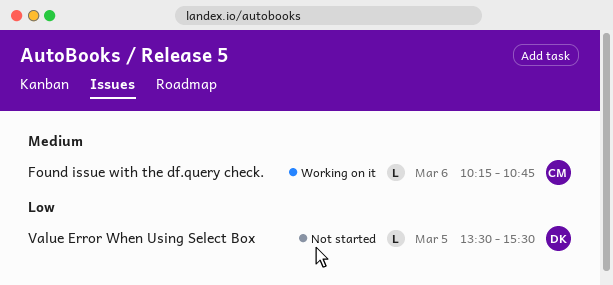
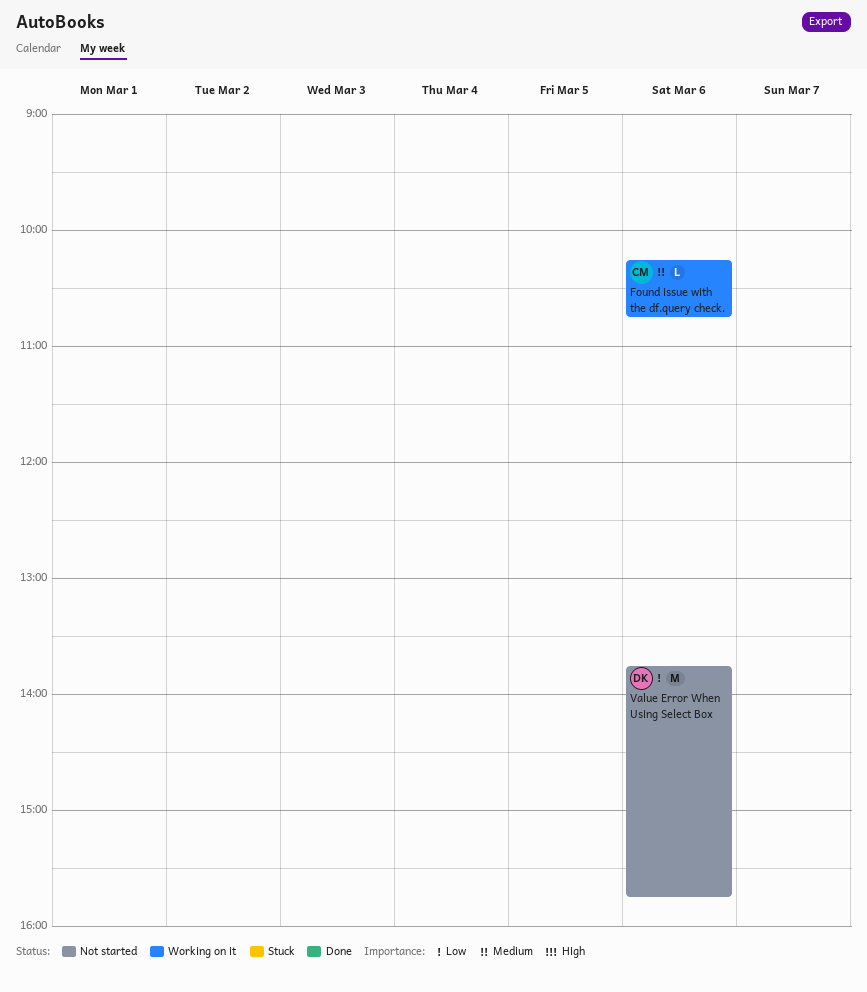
Value Error When Using Select Box, estimate: L -> M
Value Error When Using Select Box, day: Mar 5 -> Mar 6
Value Error When Using Select Box, begins: 13:30 -> 13:45
Value Error When Using Select Box, ends: 15:30 -> 15:45

